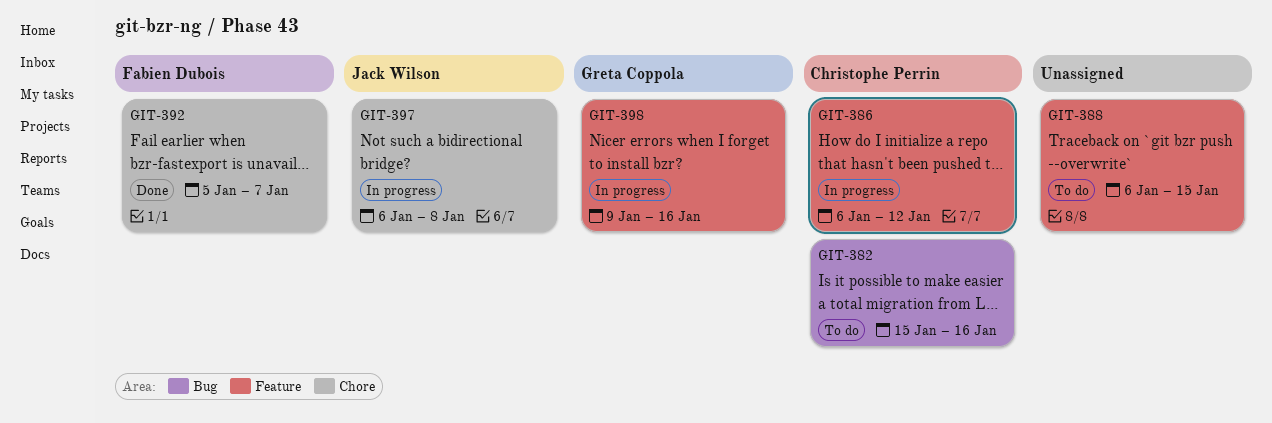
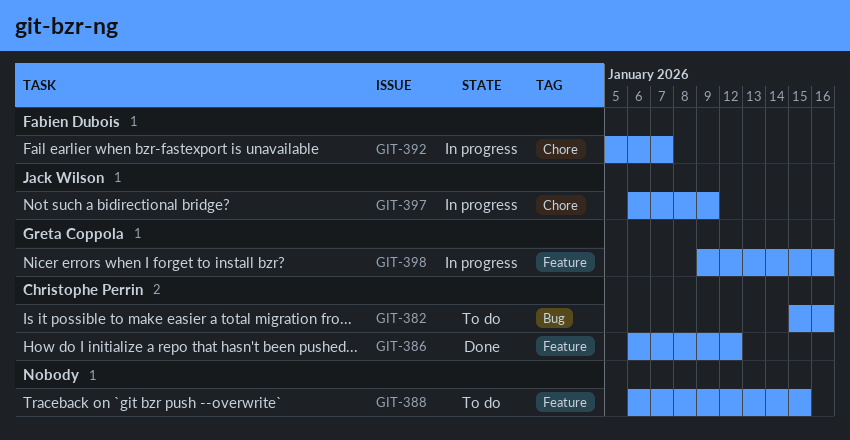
GIT-386, status: In progress -> Done
GIT-392, status: Done -> In progress
GIT-397, due: Jan 8 -> Jan 9

